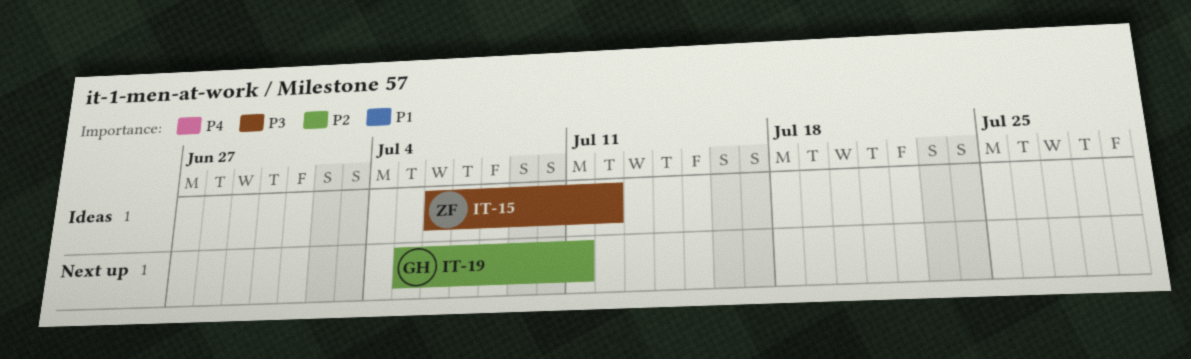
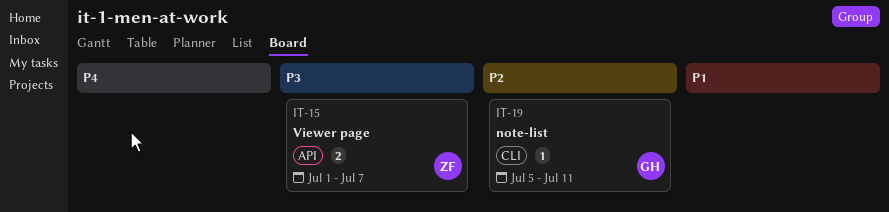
IT-15, start: Jul 6 -> Jul 1
IT-15, due: Jul 12 -> Jul 7

